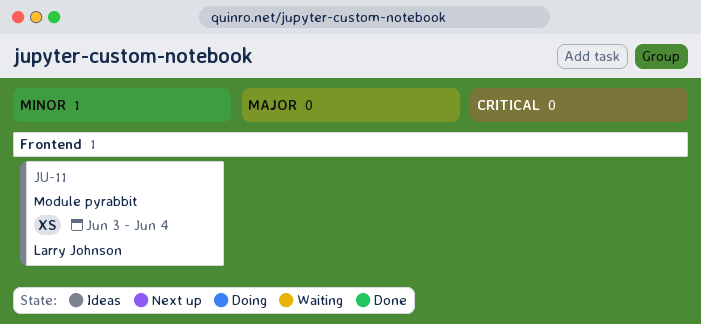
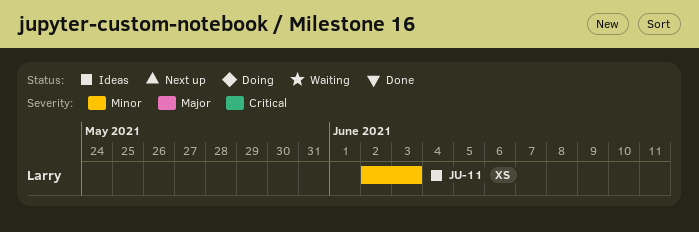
JU-11, start: Jun 3 -> Jun 2
JU-11, due: Jun 4 -> Jun 3

